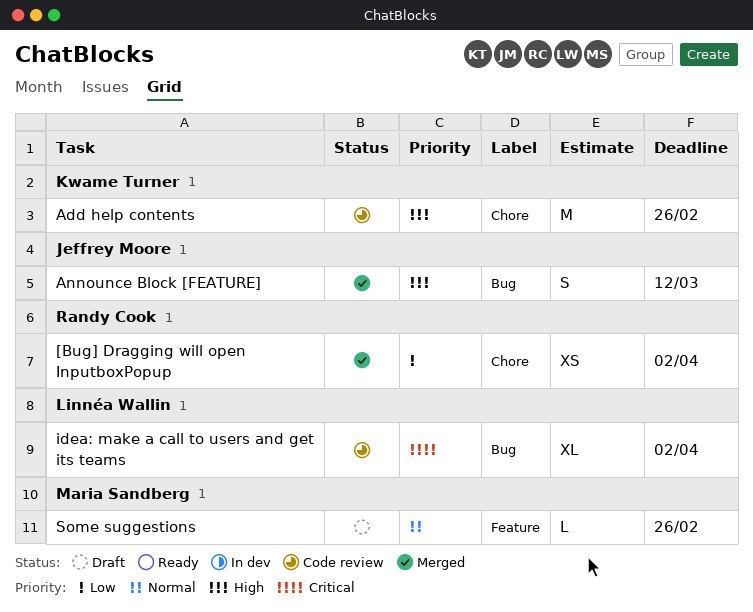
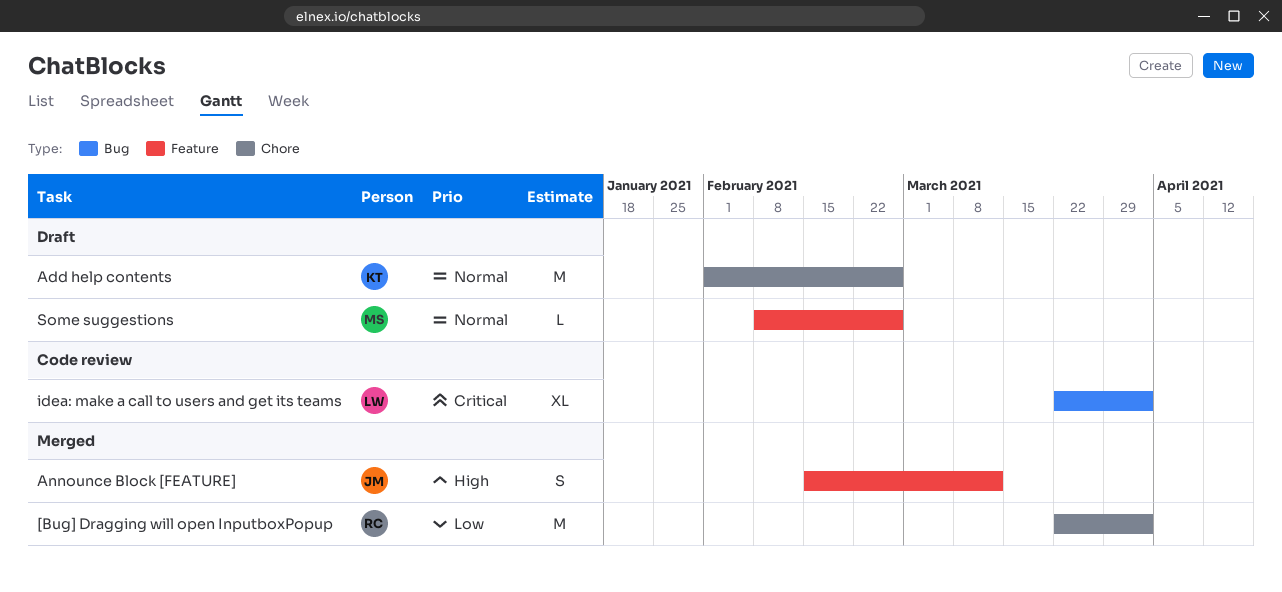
[Bug] Dragging will open InputboxPopup, estimate: XS -> M
Add help contents, status: Code review -> Draft
Add help contents, priority: High -> Normal
Announce Block [FEATURE], label: Bug -> Feature

